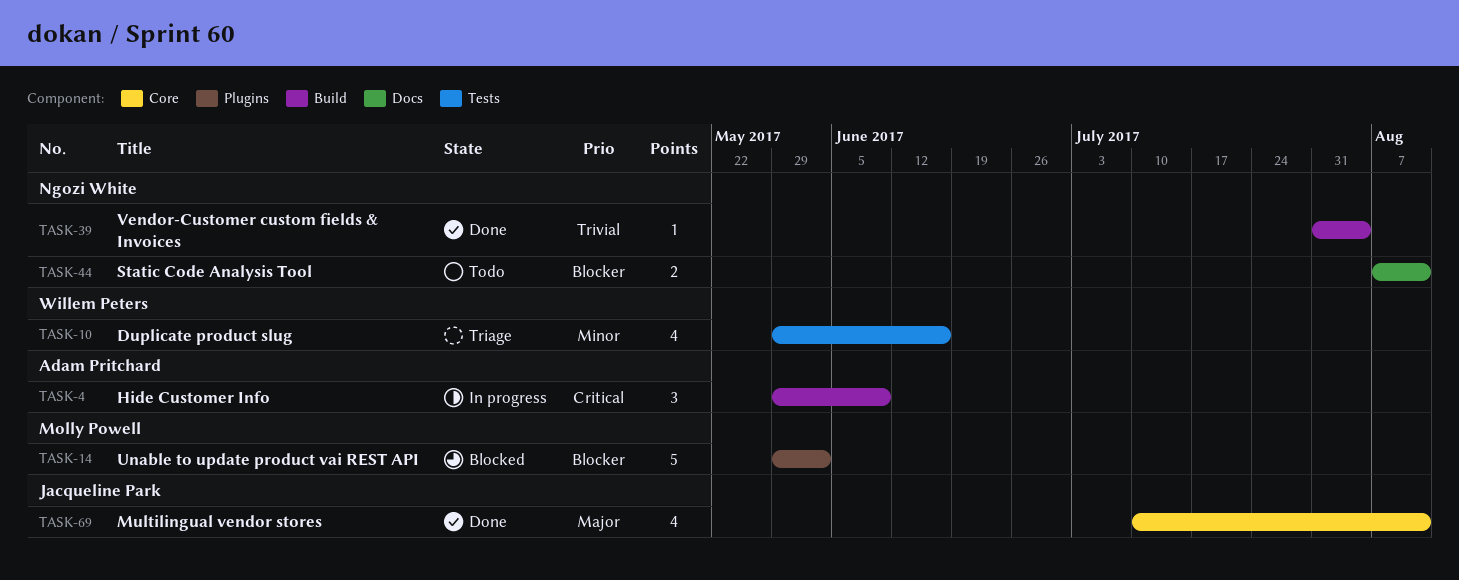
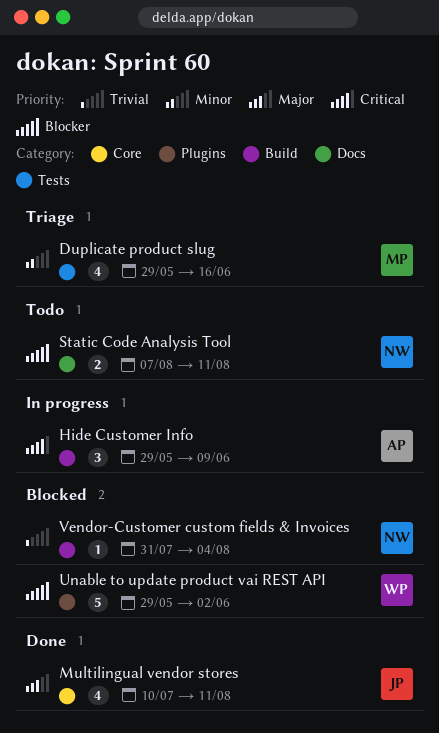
Duplicate product slug, owner: Willem Peters -> Molly Powell
Unable to update product vai REST API, owner: Molly Powell -> Willem Peters
Vendor-Customer custom fields & Invoices, status: Done -> Blocked

